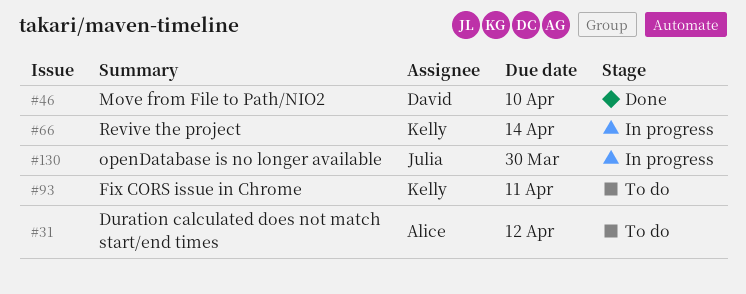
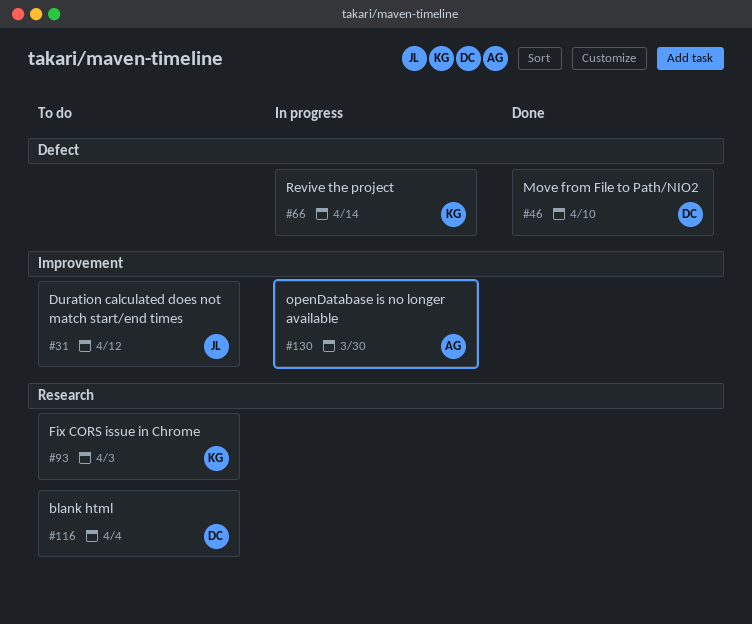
#31, owner: Alice -> Julia
#93, due: Apr 11 -> Apr 3
#116: none -> present
#130, owner: Julia -> Alice

